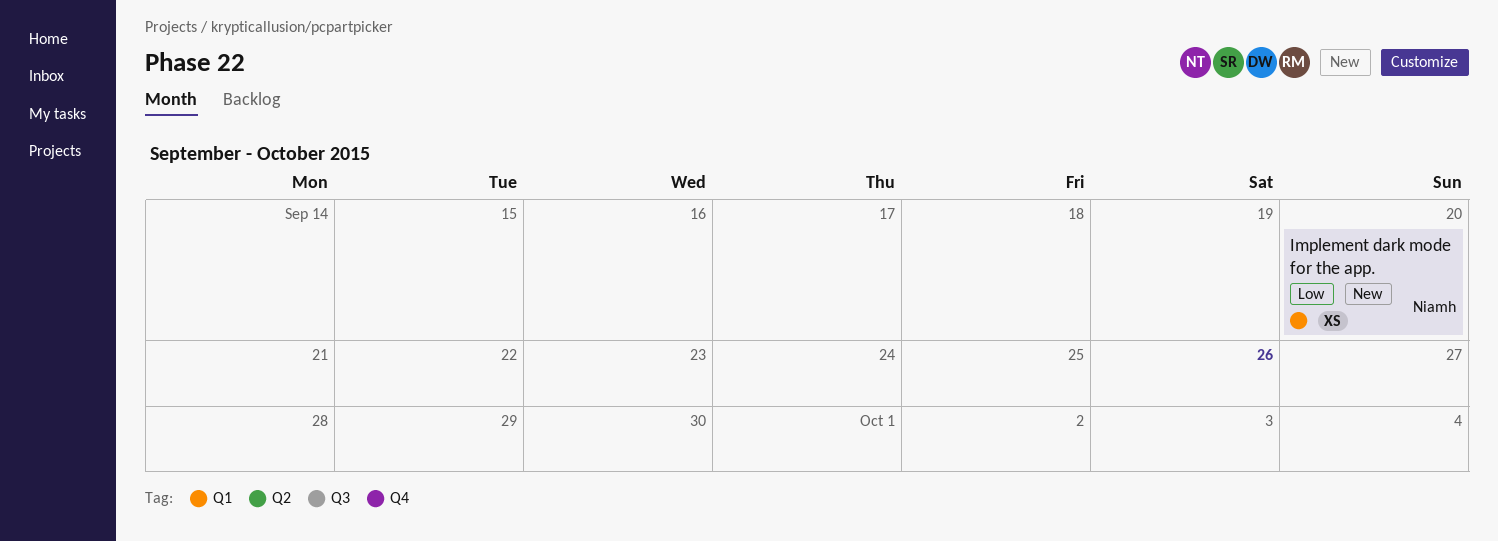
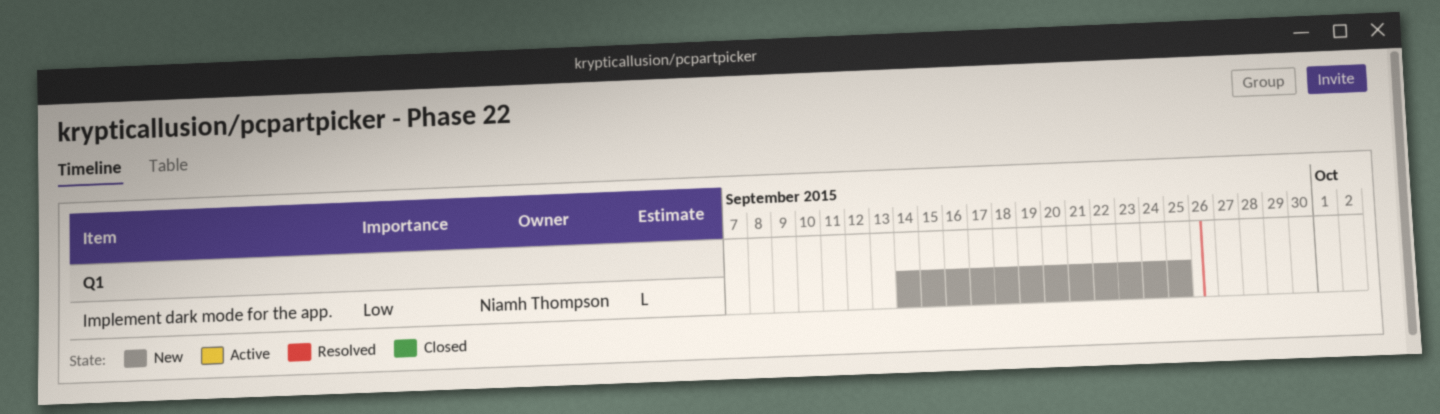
Implement dark mode for the app., estimate: XS -> L
Implement dark mode for the app., due: Sep 20 -> Sep 25

